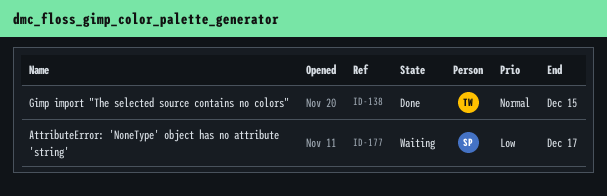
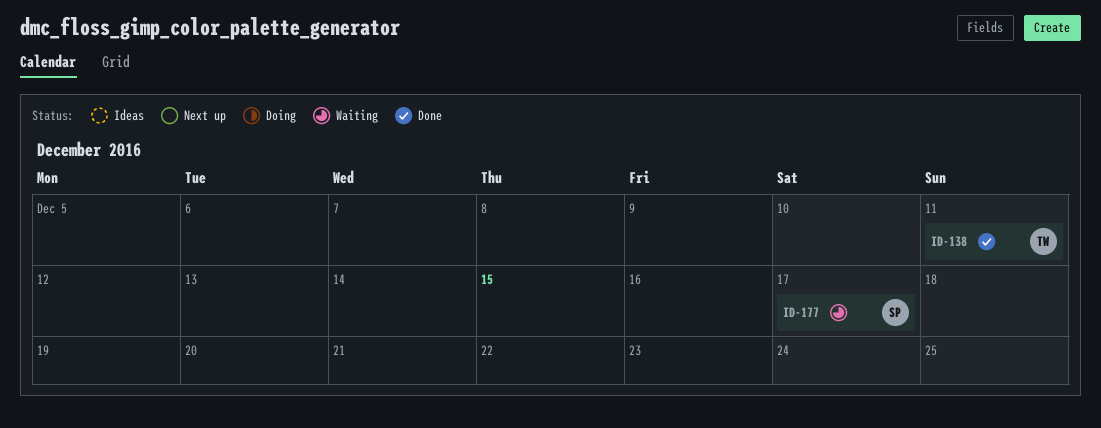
ID-138, due: Dec 15 -> Dec 11

